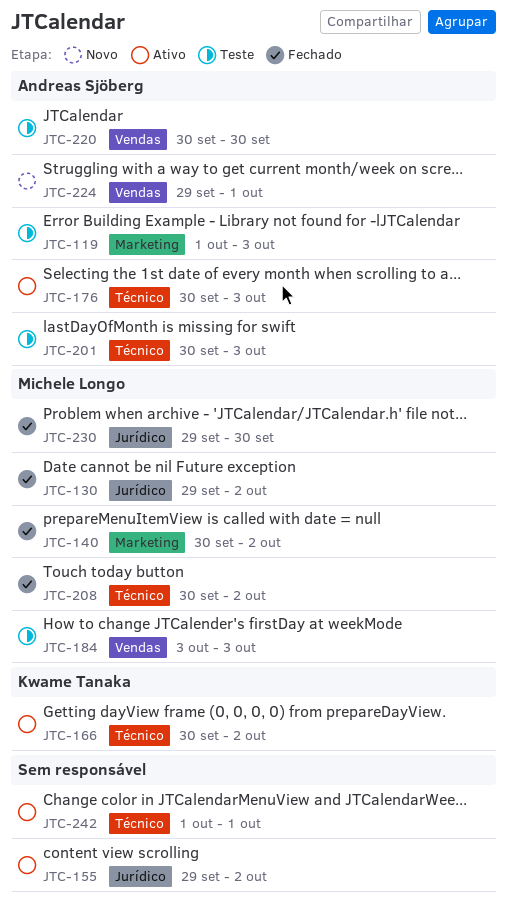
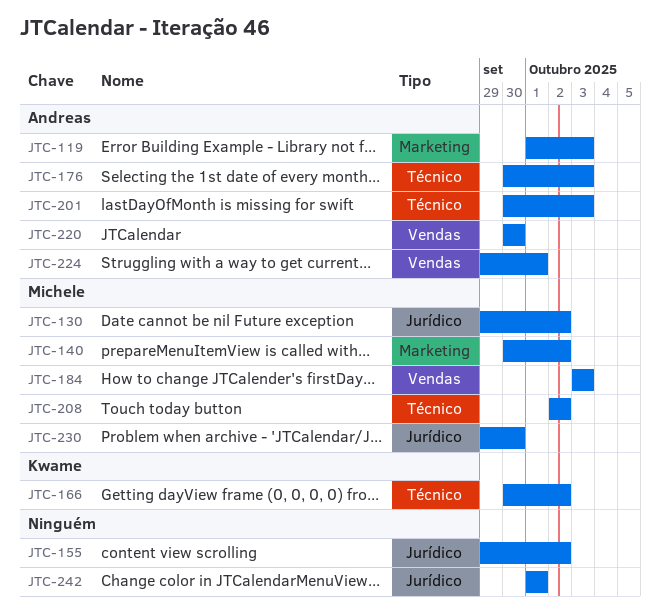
JTC-208, start: Sep 30 -> Oct 2
JTC-242, label: Técnico -> Jurídico

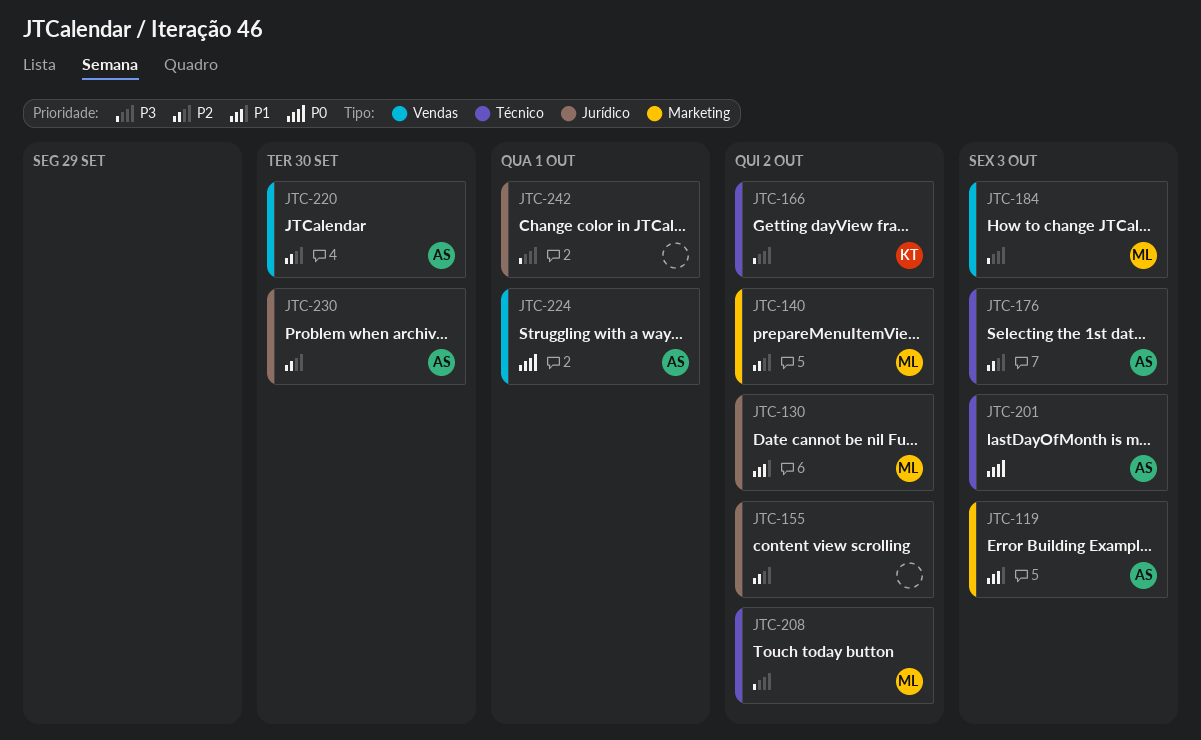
JTC-230, owner: Michele -> Andreas

